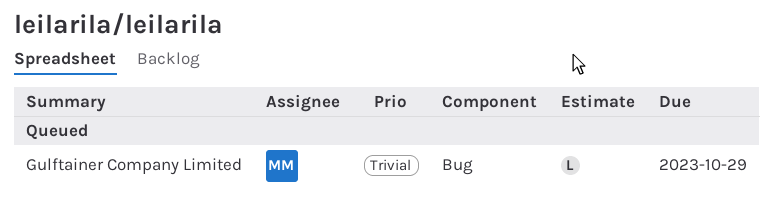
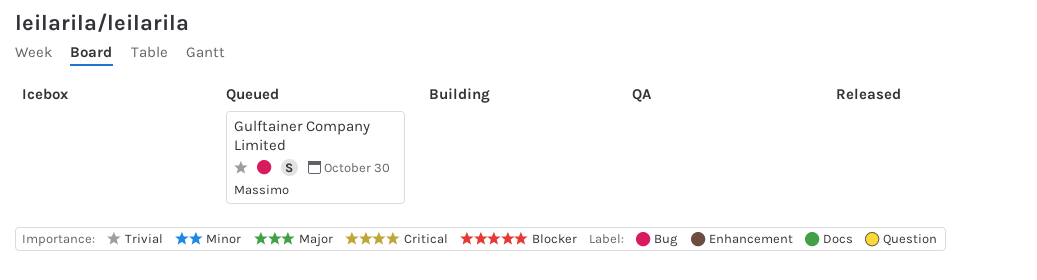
Gulftainer Company Limited, estimate: L -> S
Gulftainer Company Limited, due: Oct 29 -> Oct 30

